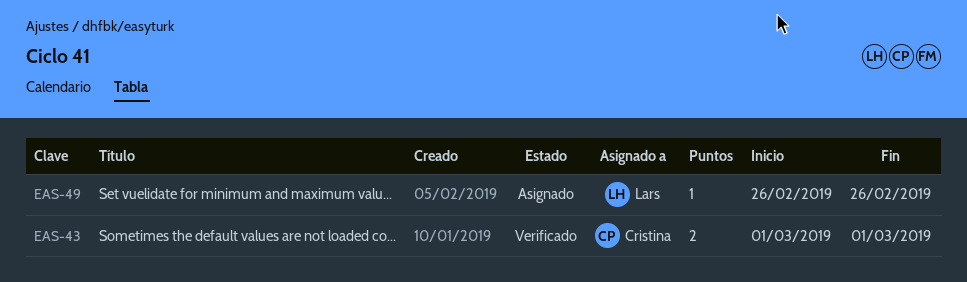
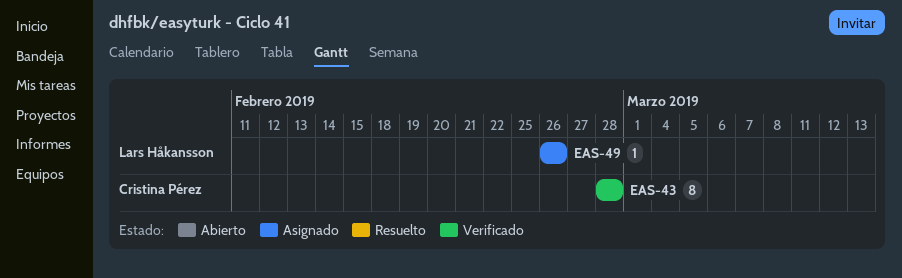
EAS-43, estimate: 2 -> 8
EAS-43, start: Mar 1 -> Feb 28
EAS-43, due: Mar 1 -> Feb 28

